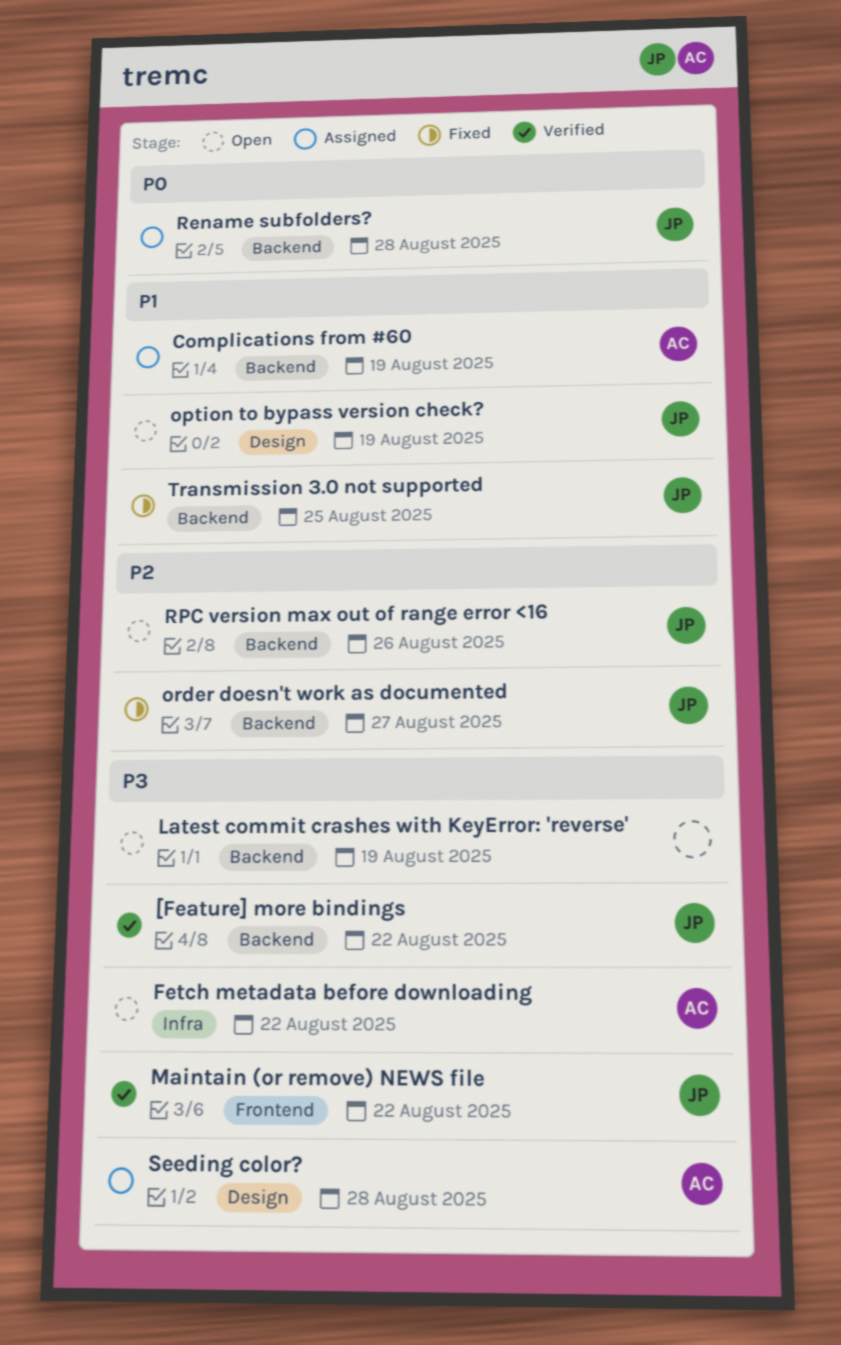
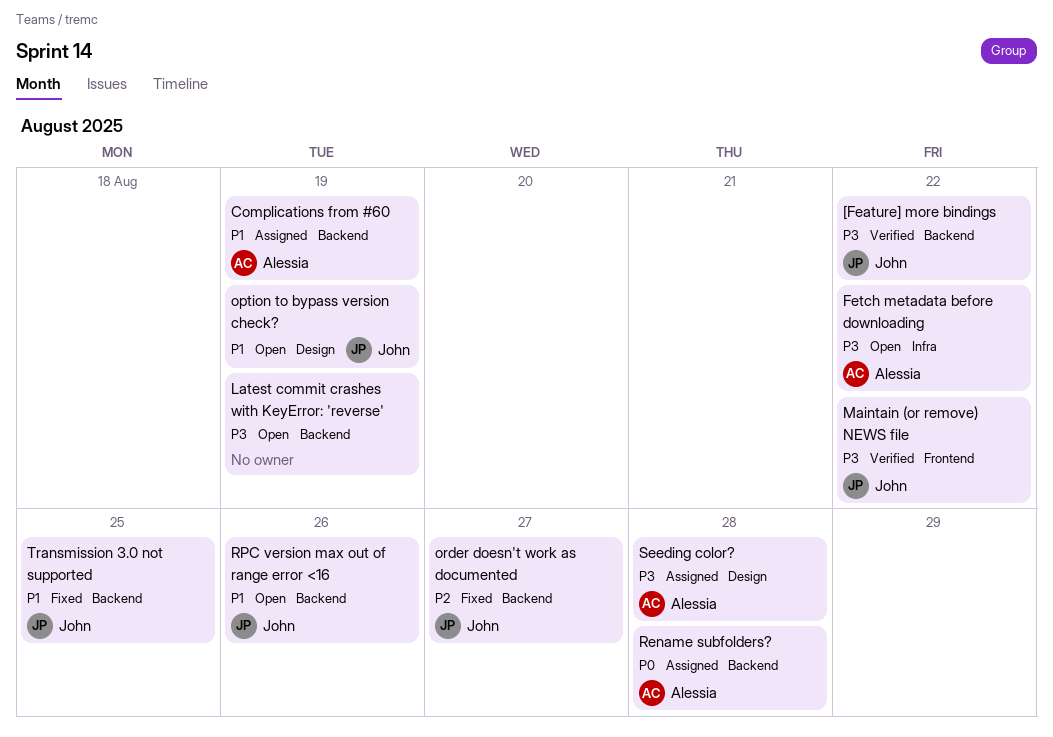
Rename subfolders?, owner: John -> Alessia
RPC version max out of range error <16, priority: P2 -> P1

